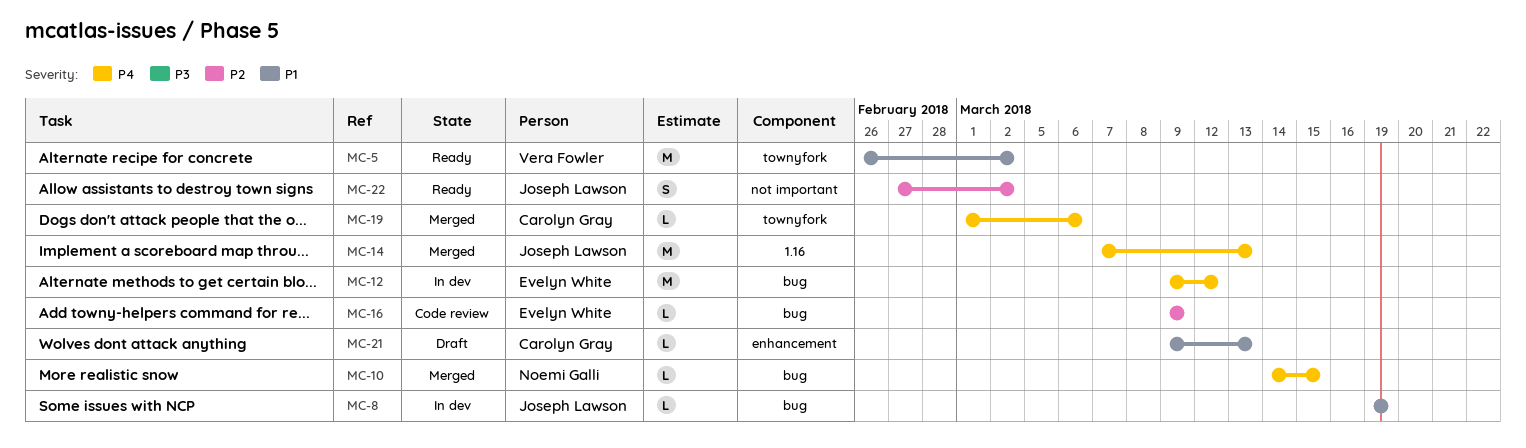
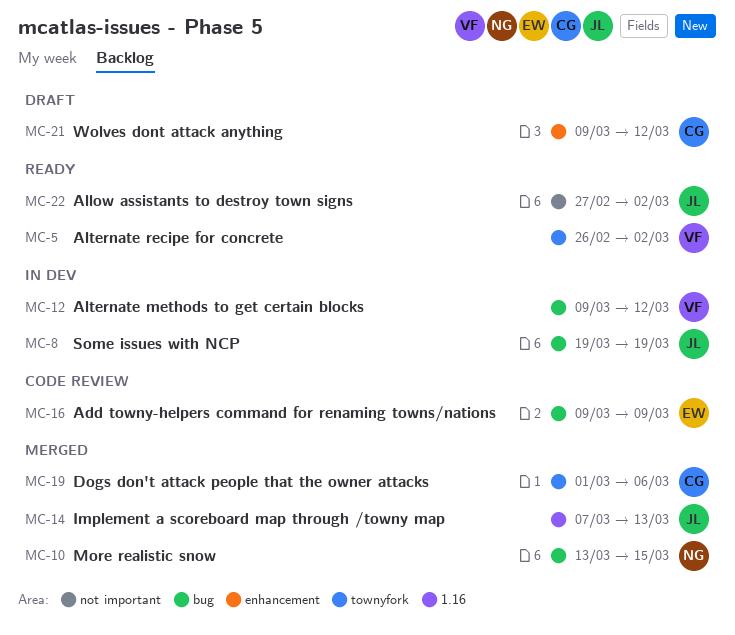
MC-10, start: Mar 14 -> Mar 13
MC-12, owner: Evelyn White -> Vera Fowler
MC-21, due: Mar 13 -> Mar 12

